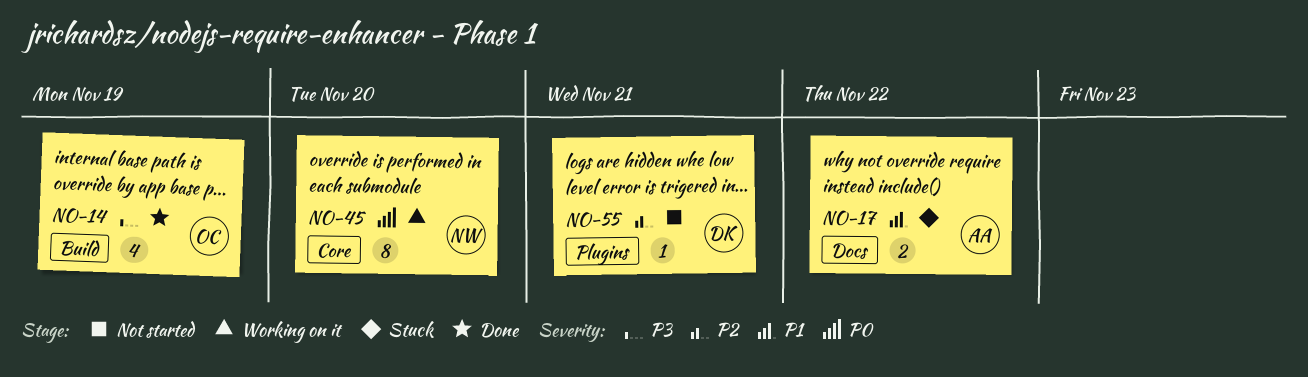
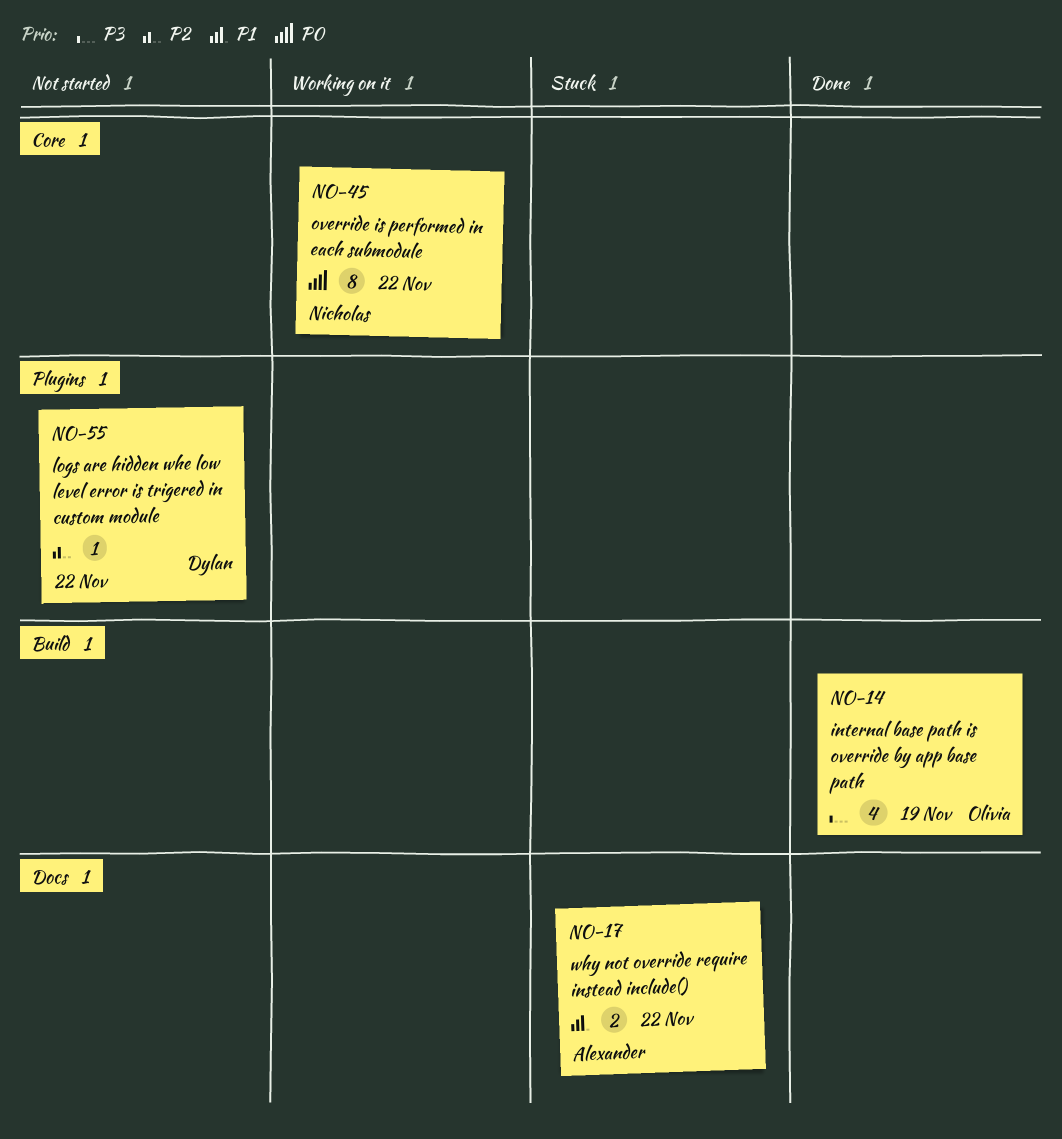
NO-45, due: Nov 20 -> Nov 22
NO-55, due: Nov 21 -> Nov 22

